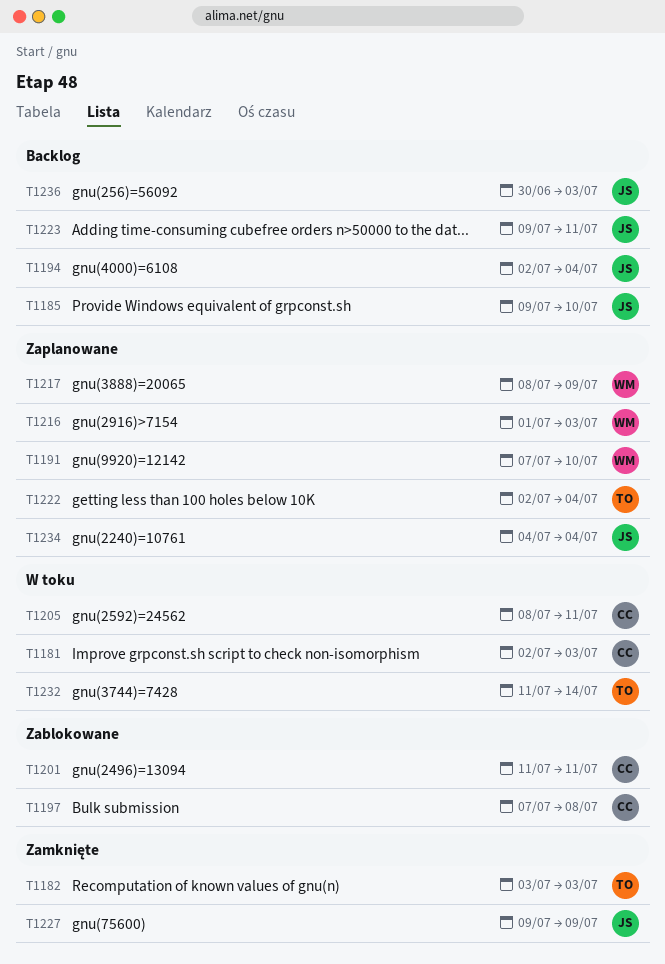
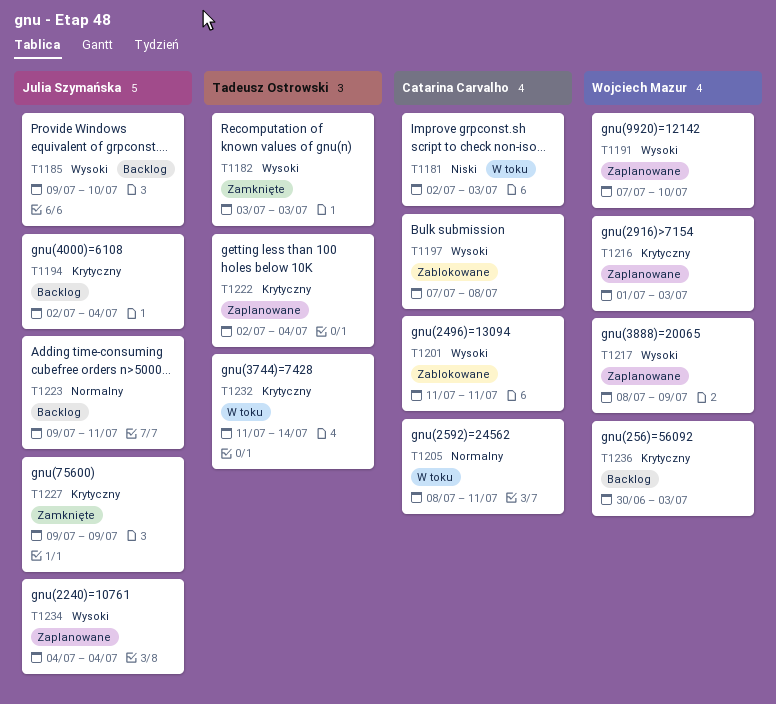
T1236, owner: Julia Szymańska -> Wojciech Mazur

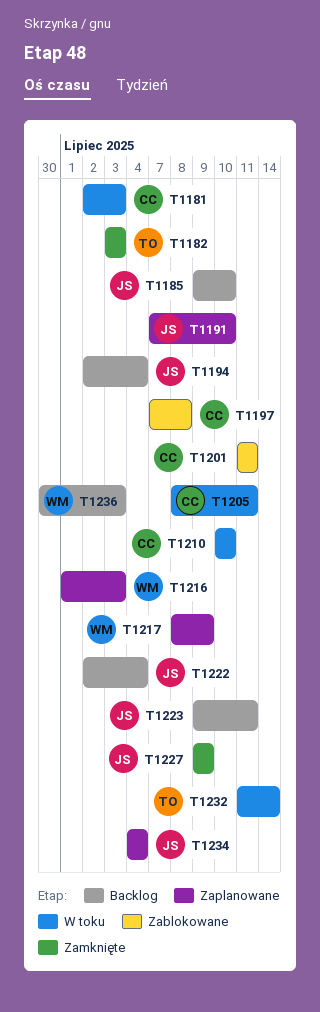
T1191, owner: Wojciech Mazur -> Julia Szymańska
T1210: none -> present
T1222, status: Zaplanowane -> Backlog
T1222, owner: Tadeusz Ostrowski -> Julia Szymańska

